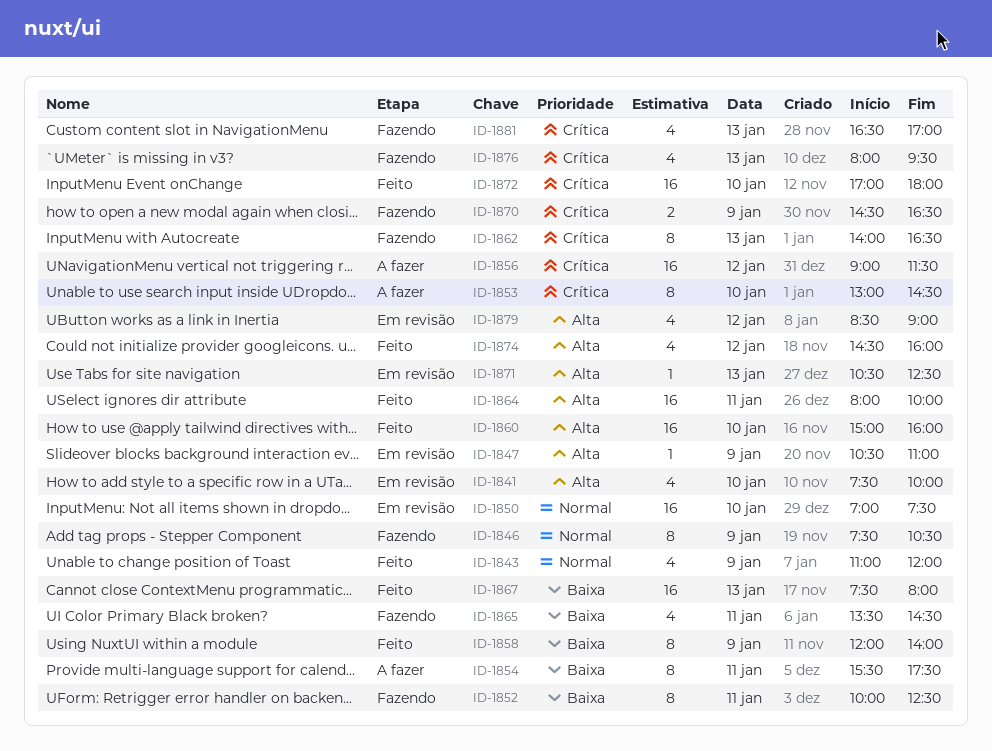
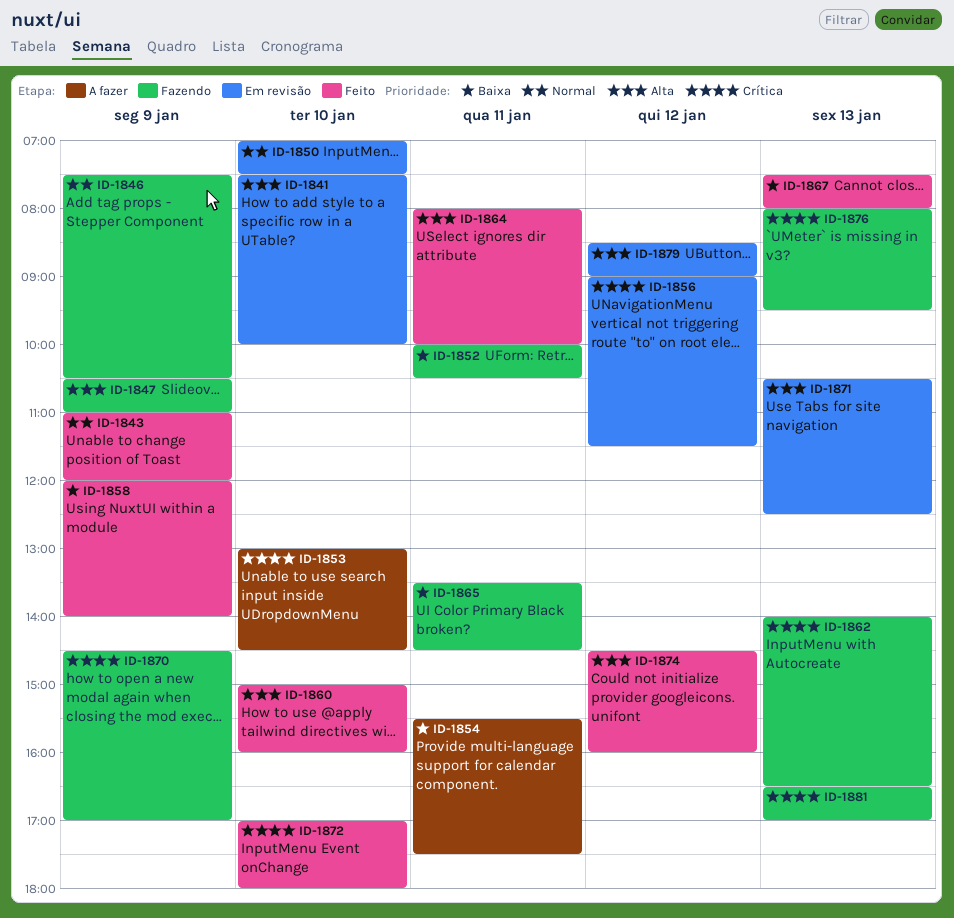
ID-1847, status: Em revisão -> Fazendo
ID-1852, ends: 12:30 -> 10:30
ID-1856, status: A fazer -> Em revisão
ID-1870, ends: 16:30 -> 17:00

